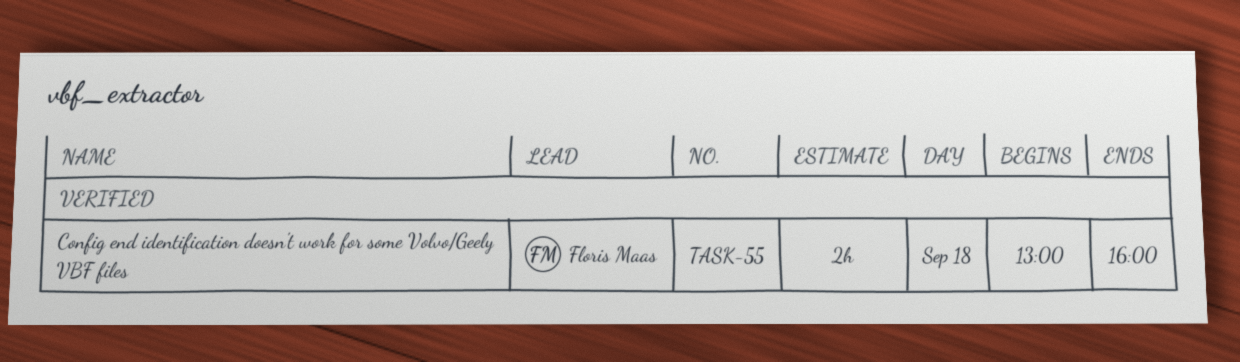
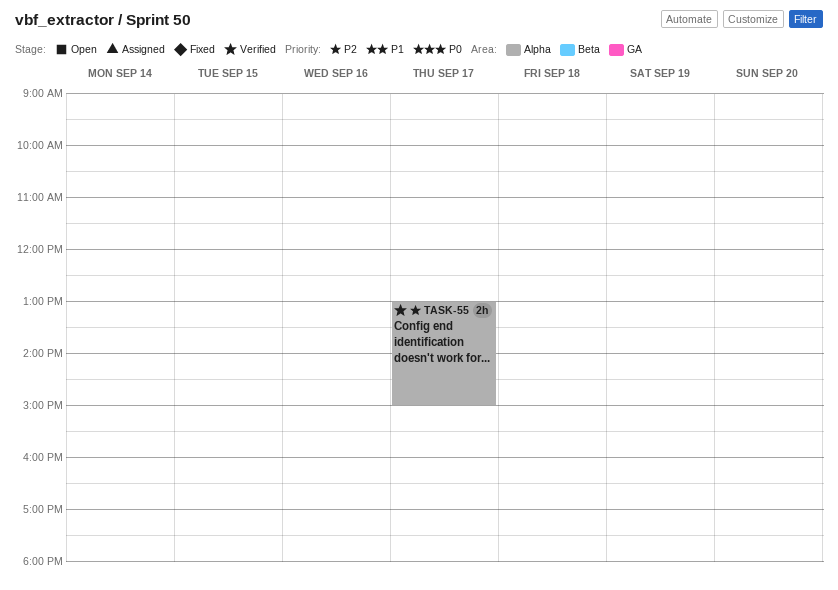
TASK-55, day: Sep 18 -> Sep 17
TASK-55, ends: 16:00 -> 15:00

